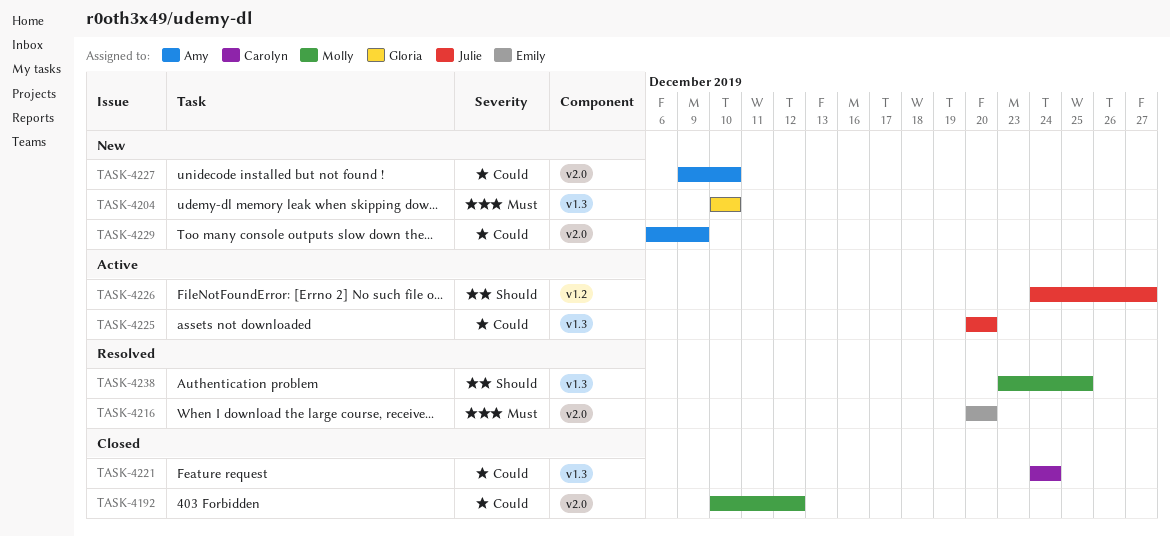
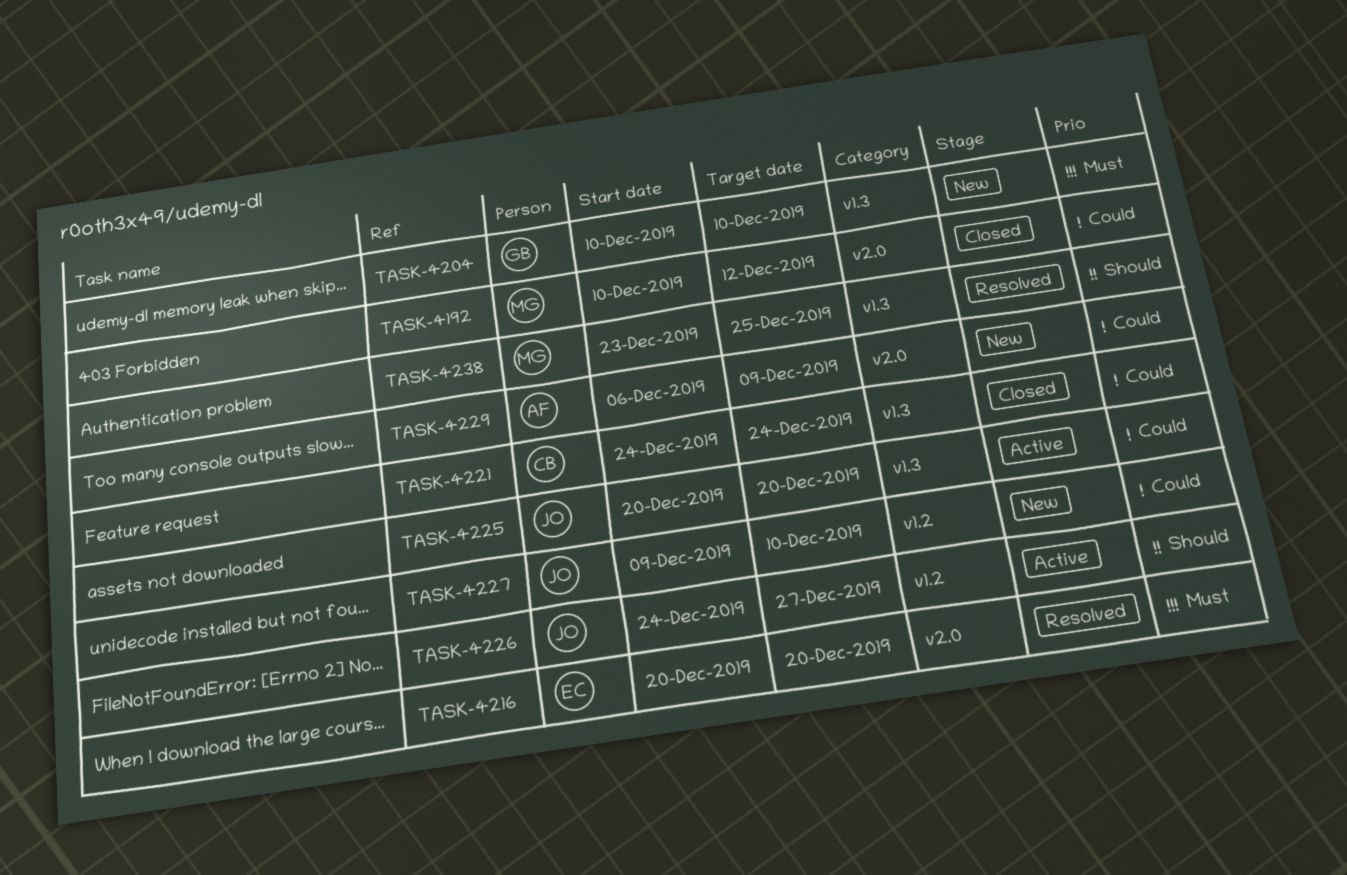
TASK-4227, owner: Amy -> Julie
TASK-4227, label: v2.0 -> v1.2

